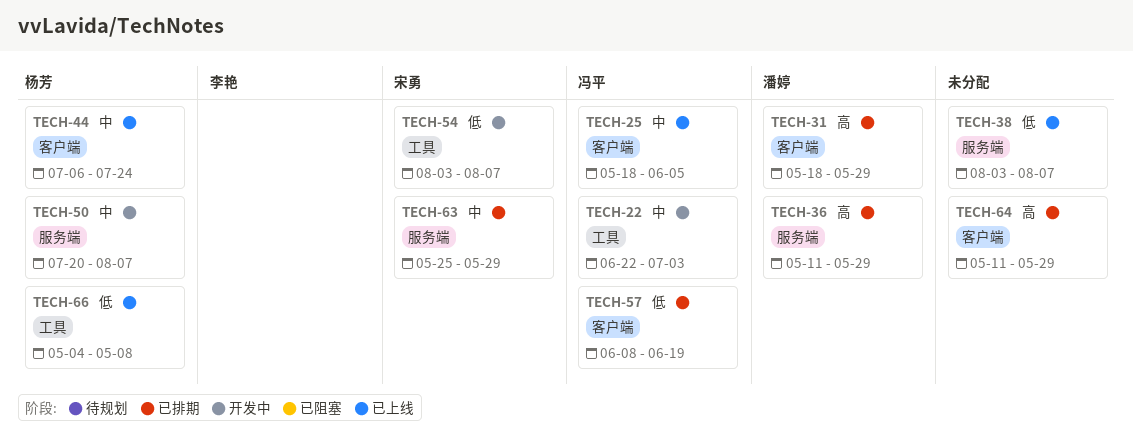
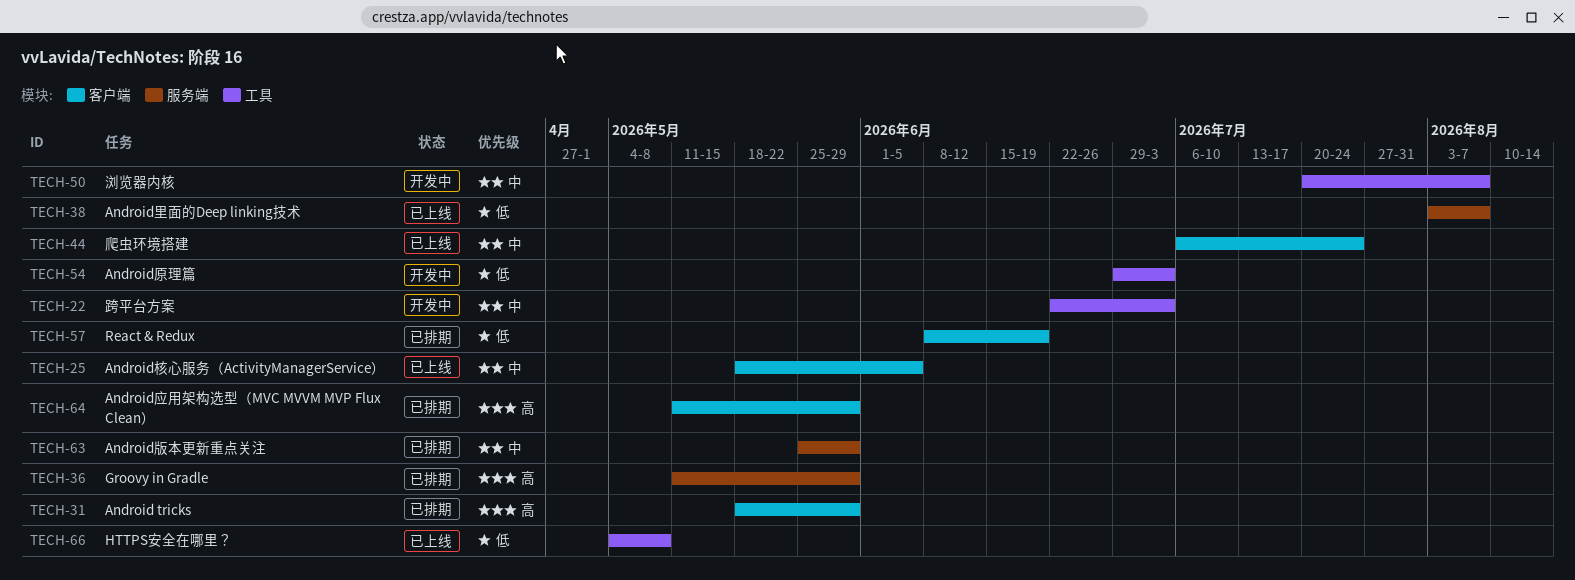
TECH-50, label: 服务端 -> 工具
TECH-54, start: Aug 3 -> Jun 29
TECH-54, due: Aug 7 -> Jul 3

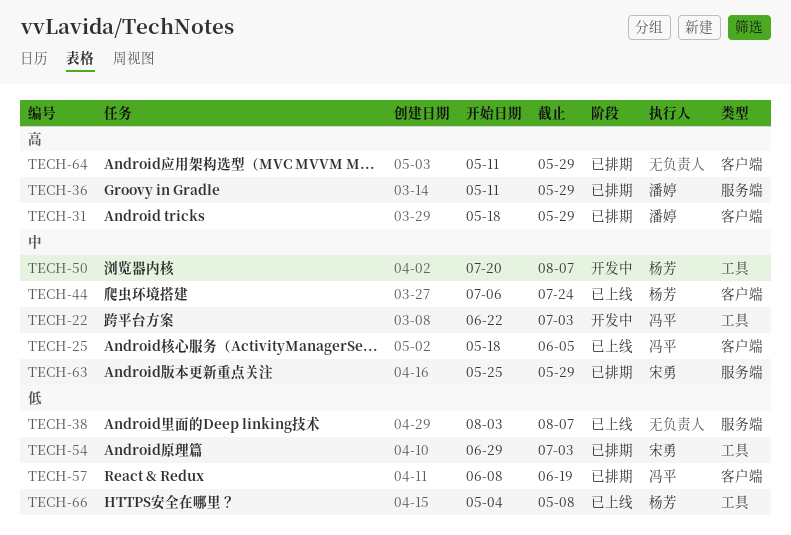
TECH-54, status: 开发中 -> 已排期

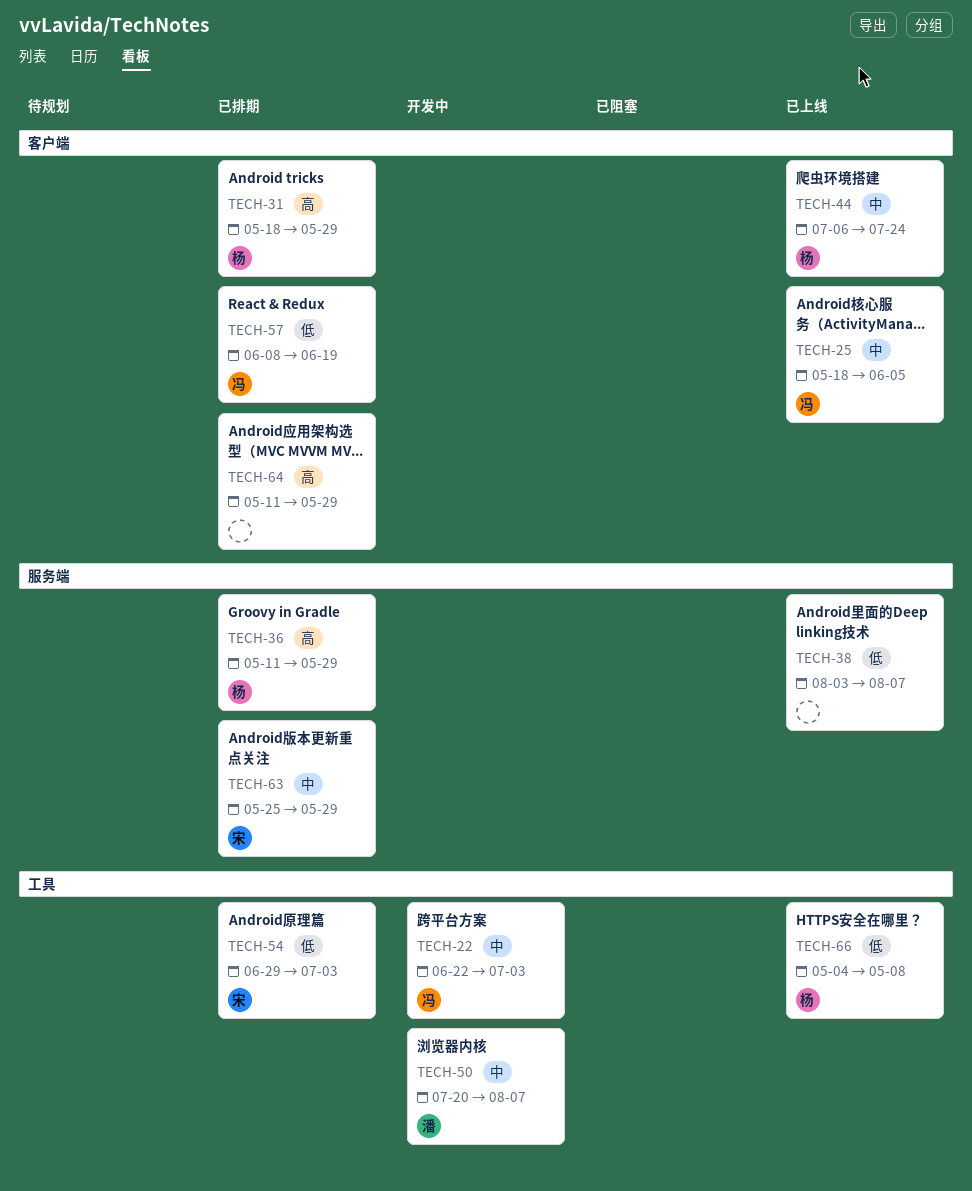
TECH-31, owner: 潘婷 -> 杨芳
TECH-36, owner: 潘婷 -> 杨芳
TECH-50, owner: 杨芳 -> 潘婷

